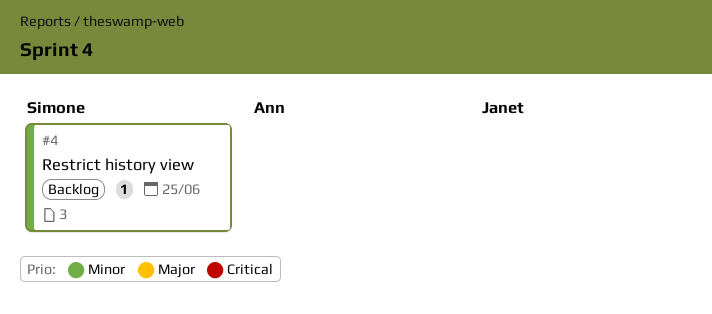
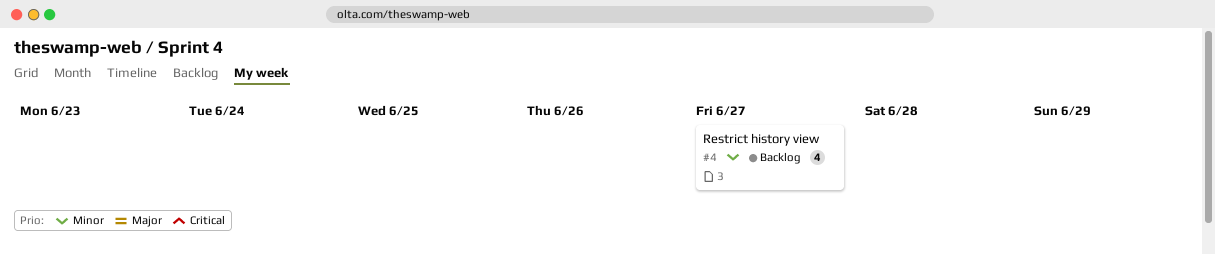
#4, estimate: 1 -> 4
#4, due: Jun 25 -> Jun 27

